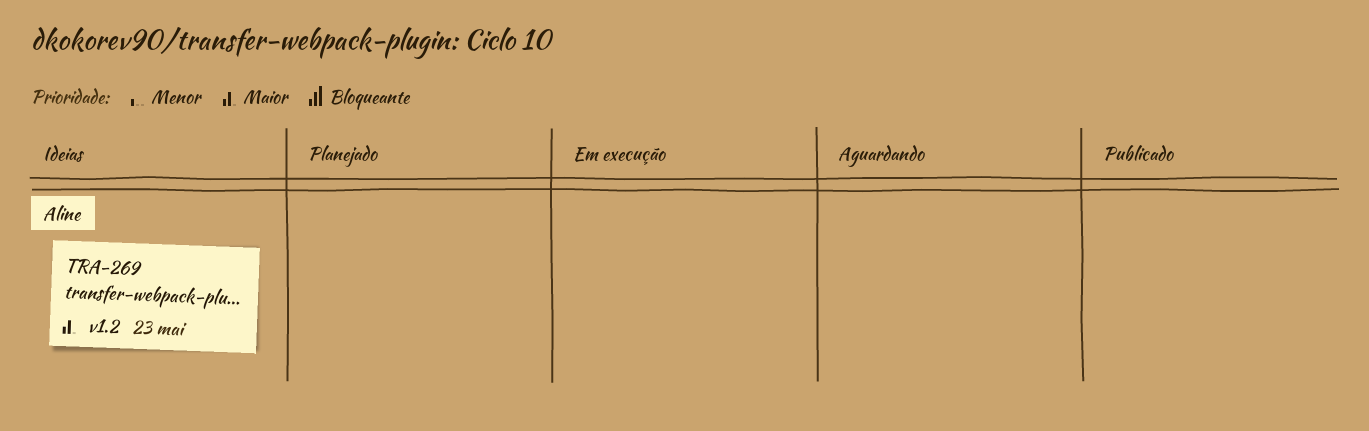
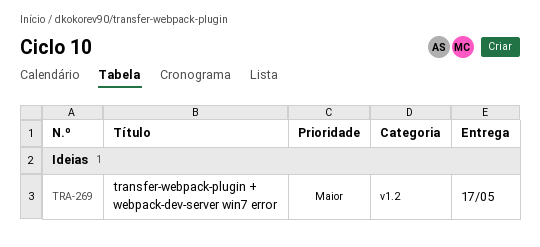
TRA-269, due: May 23 -> May 17

